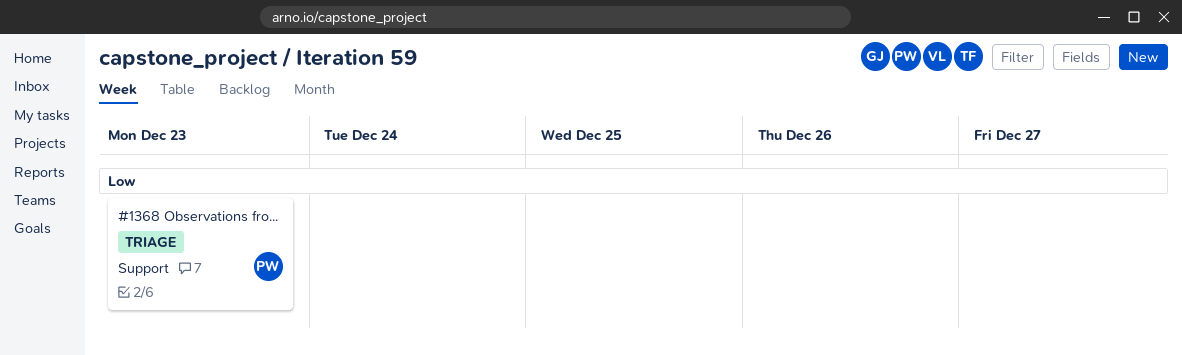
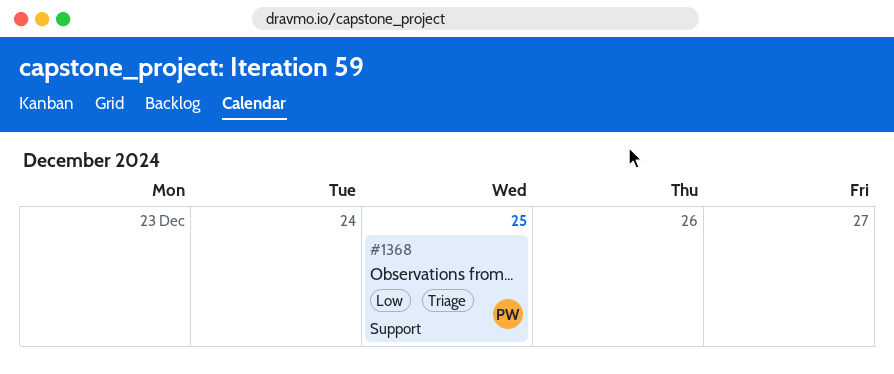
#1368, due: Dec 23 -> Dec 25

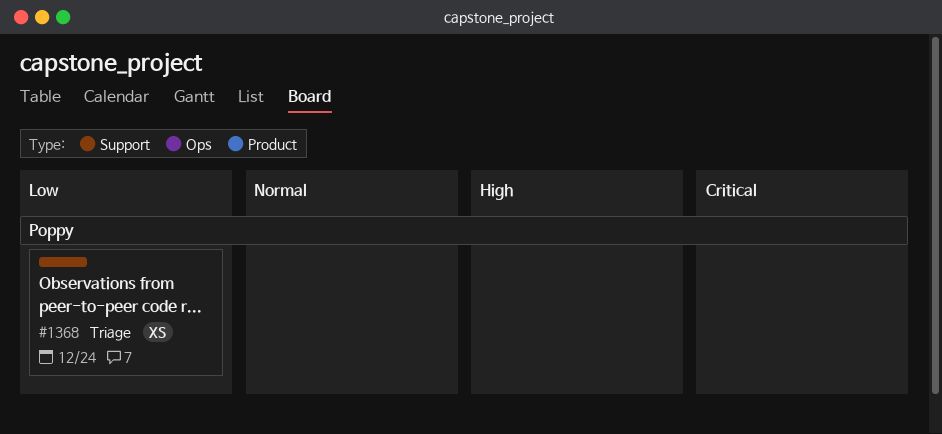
#1368, due: Dec 25 -> Dec 24

